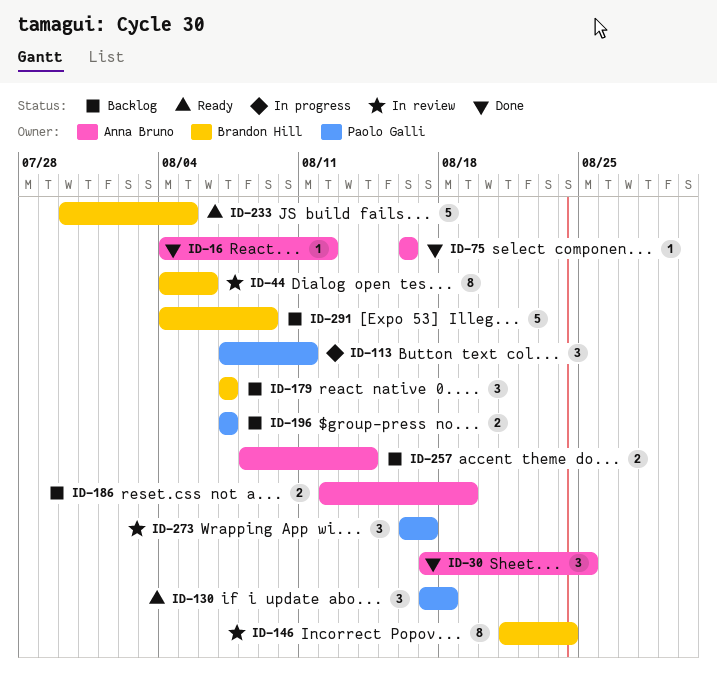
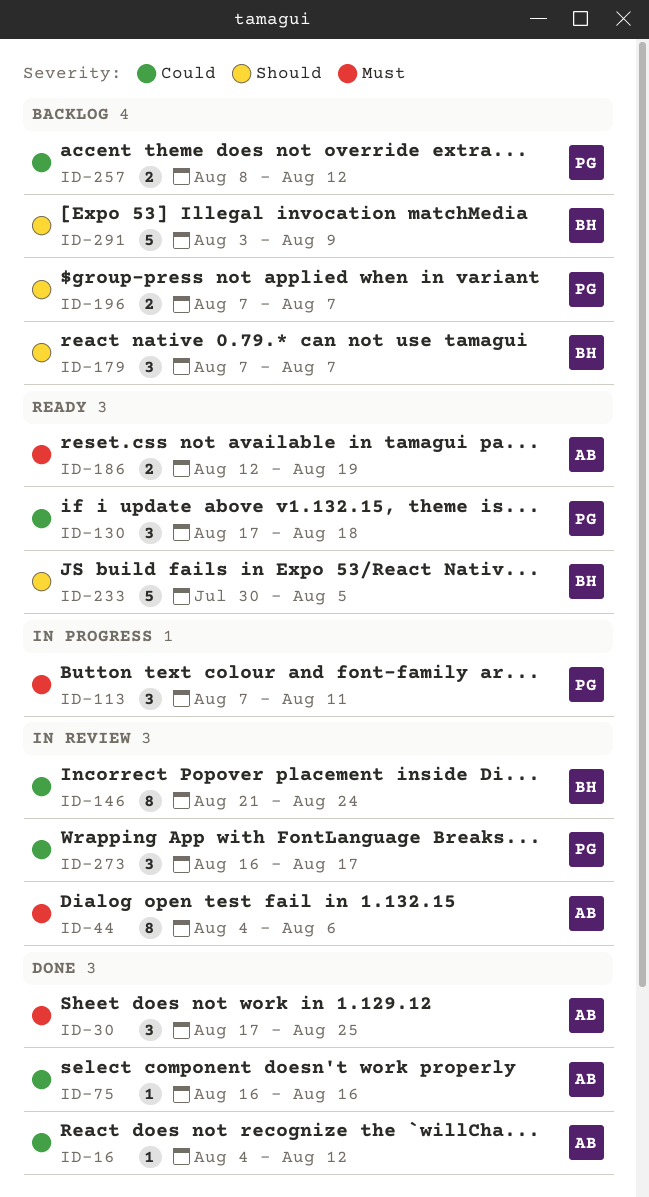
ID-44, owner: Brandon Hill -> Anna Bruno
ID-186, status: Backlog -> Ready
ID-257, owner: Anna Bruno -> Paolo Galli
ID-257, due: Aug 14 -> Aug 12
ID-291, start: Aug 4 -> Aug 3

